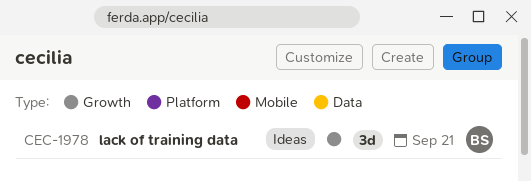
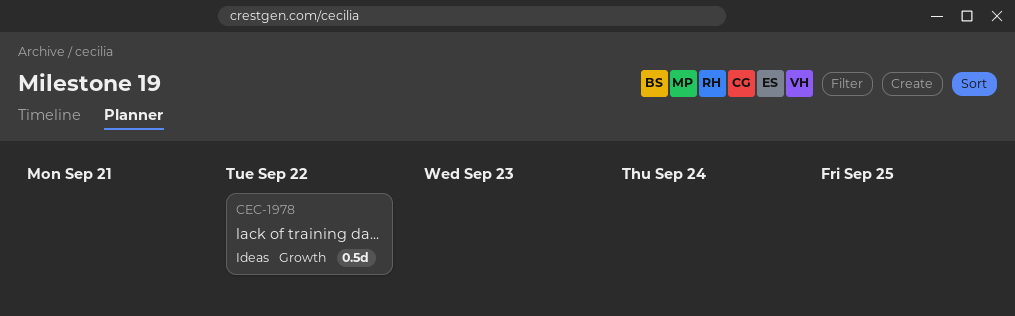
CEC-1978, estimate: 3d -> 0.5d
CEC-1978, due: Sep 21 -> Sep 22

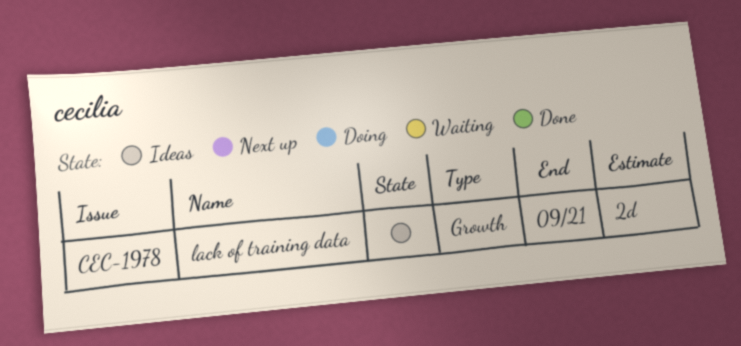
CEC-1978, estimate: 0.5d -> 2d
CEC-1978, due: Sep 22 -> Sep 21

